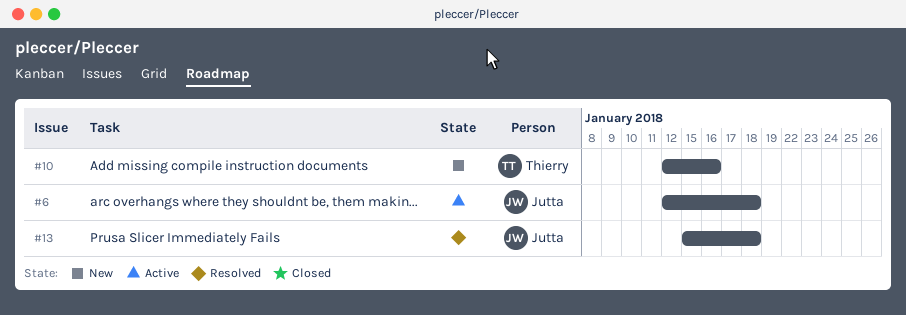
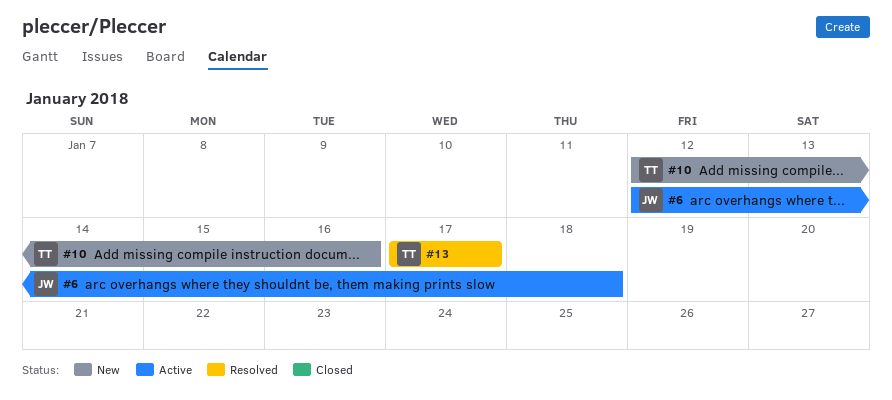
#13, owner: Jutta -> Thierry
#13, start: Jan 15 -> Jan 17
#13, due: Jan 18 -> Jan 17

